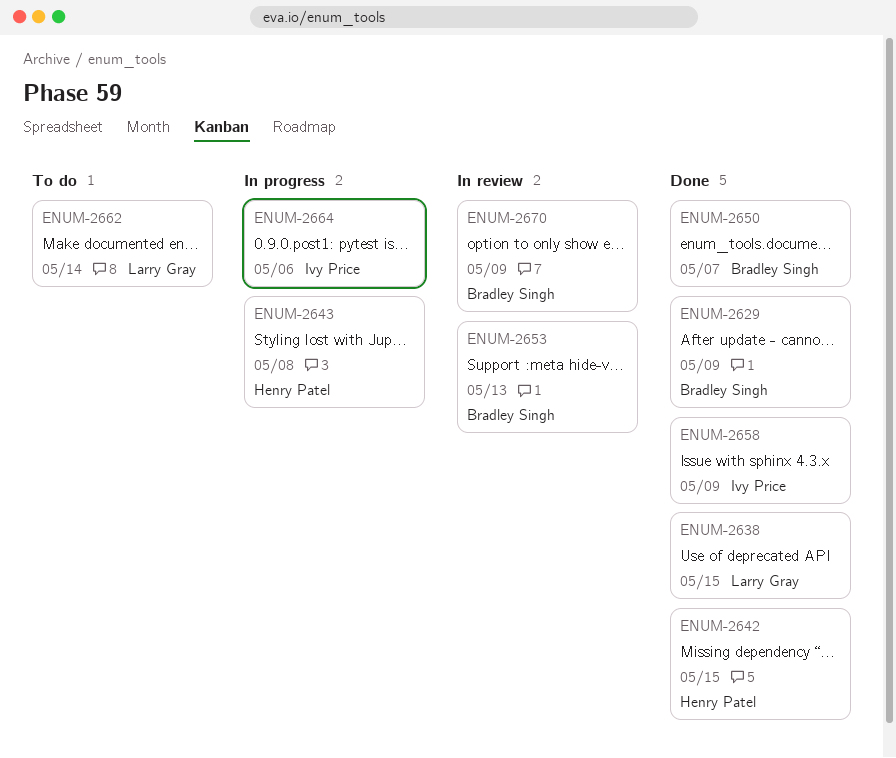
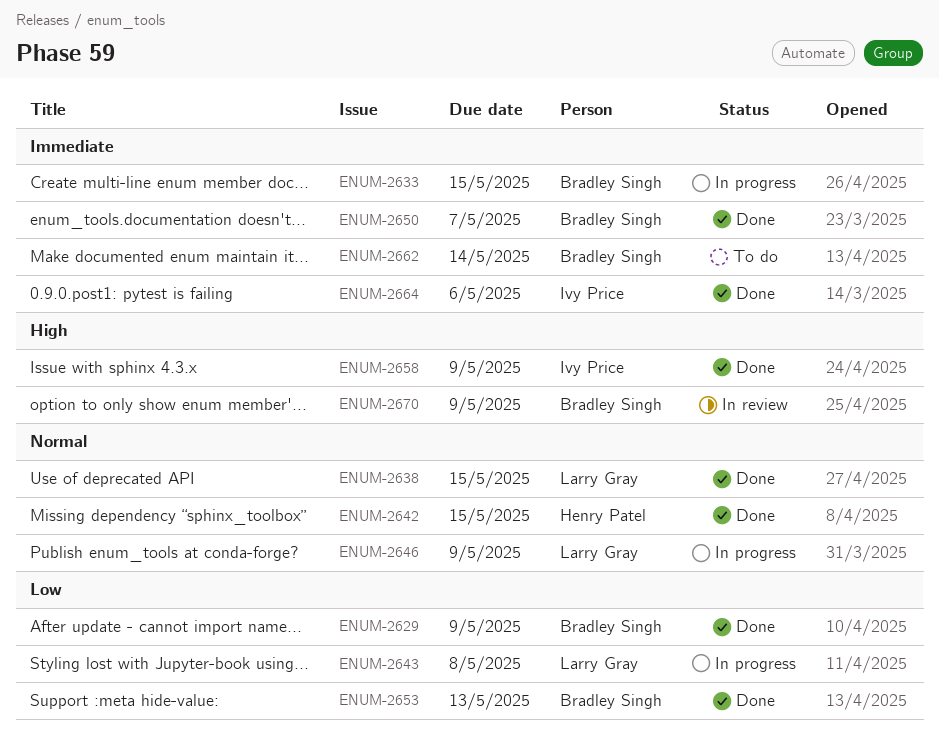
ENUM-2633: none -> present
ENUM-2643, owner: Henry Patel -> Larry Gray
ENUM-2646: none -> present
ENUM-2653, status: In review -> Done
ENUM-2662, owner: Larry Gray -> Bradley Singh
ENUM-2664, status: In progress -> Done

